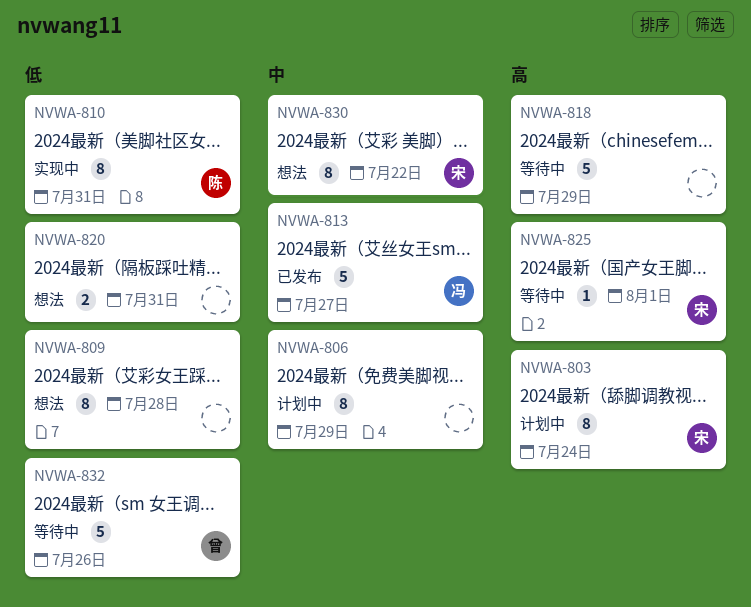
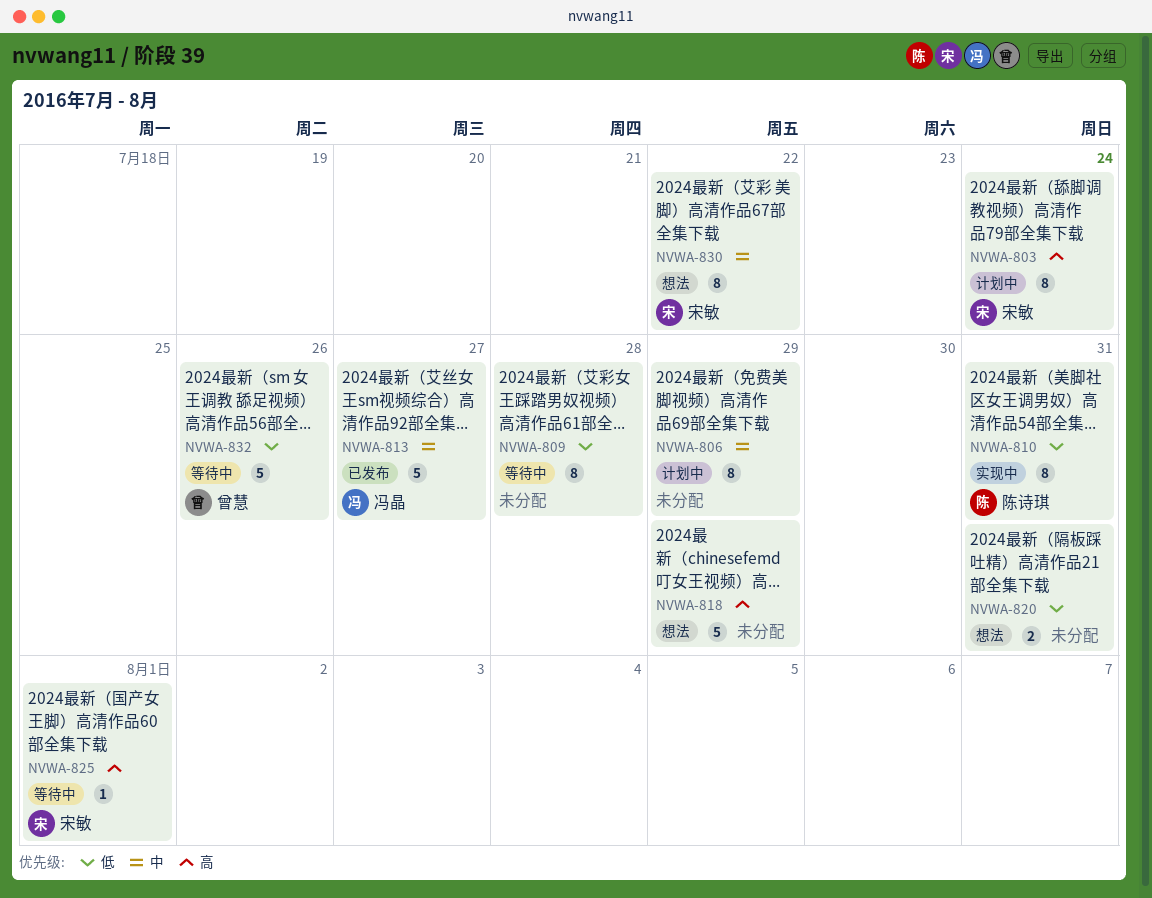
NVWA-809, status: 想法 -> 等待中
NVWA-818, status: 等待中 -> 想法

